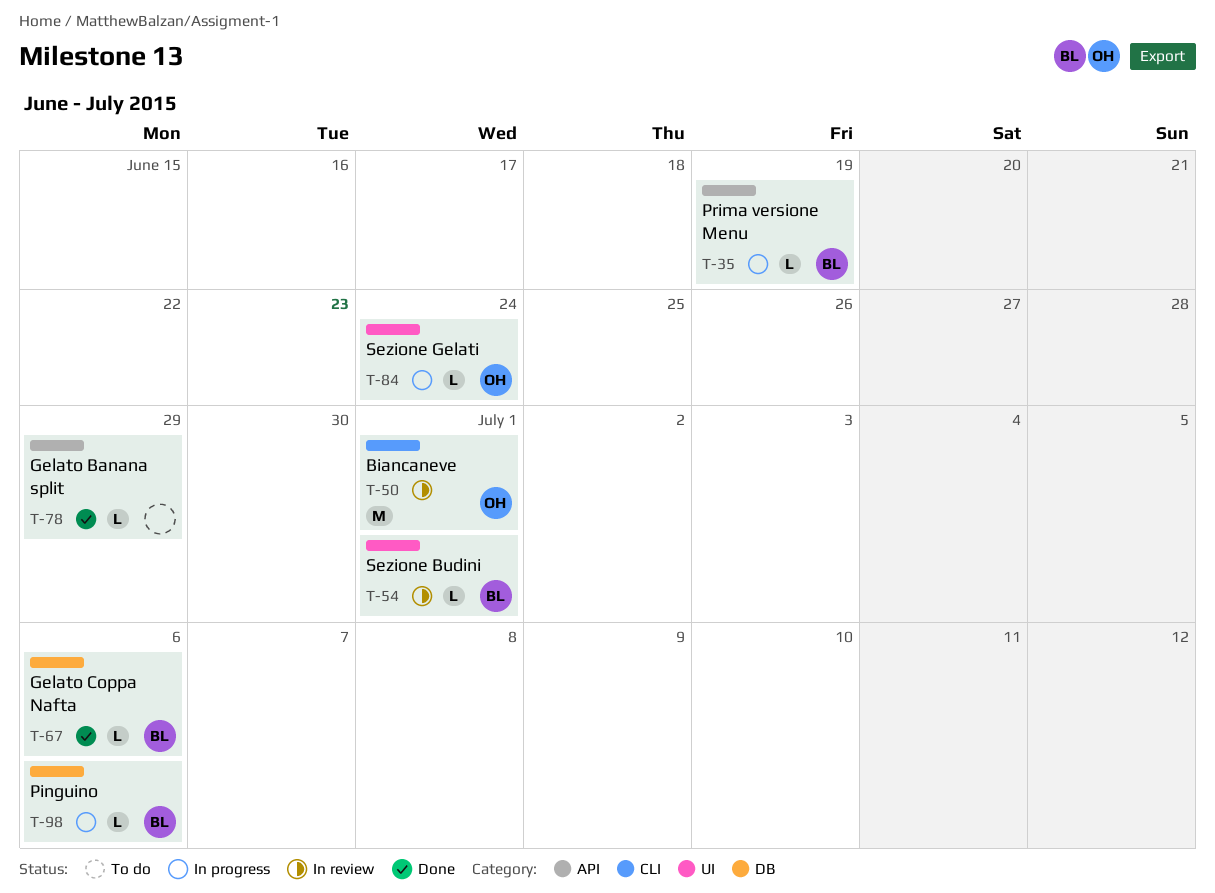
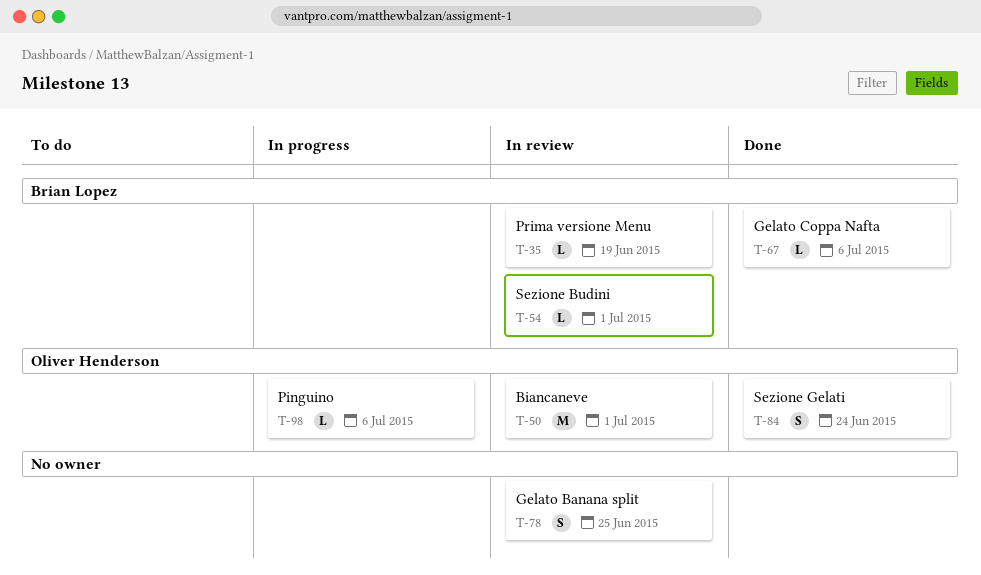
T-35, status: In progress -> In review
T-78, status: Done -> In review
T-78, estimate: L -> S
T-78, due: Jun 29 -> Jun 25
T-84, status: In progress -> Done
T-84, estimate: L -> S
T-98, owner: Brian Lopez -> Oliver Henderson

